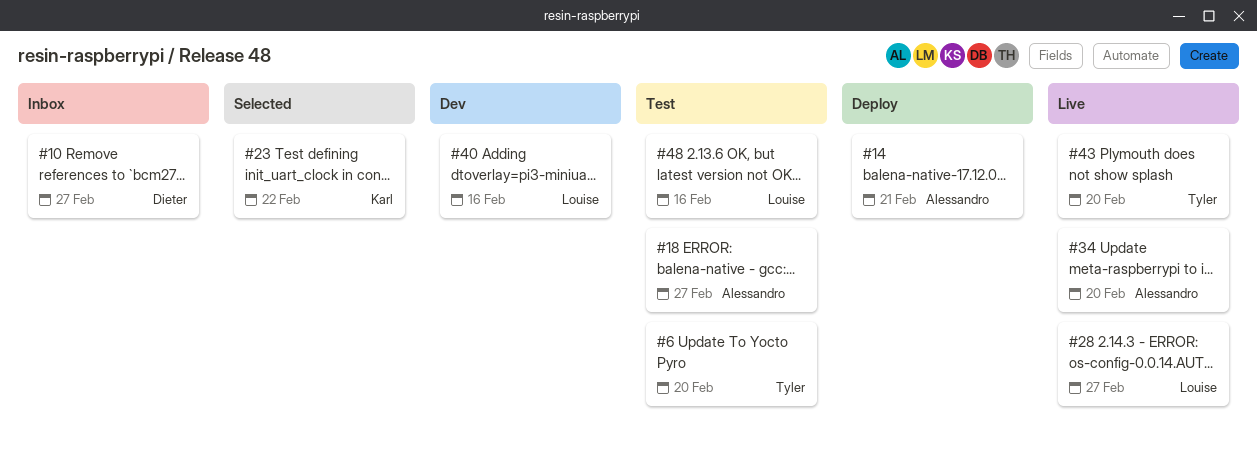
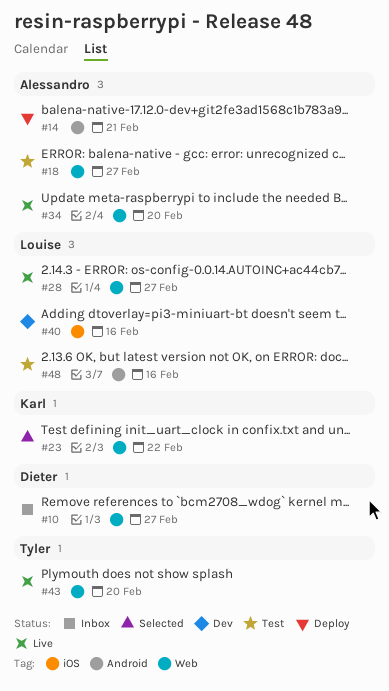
#6: present -> none

